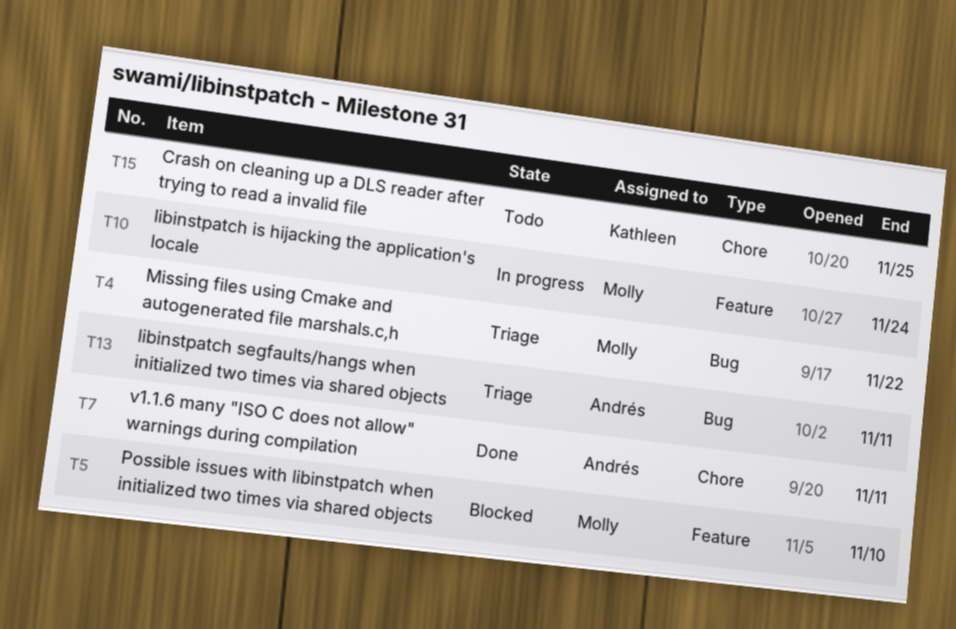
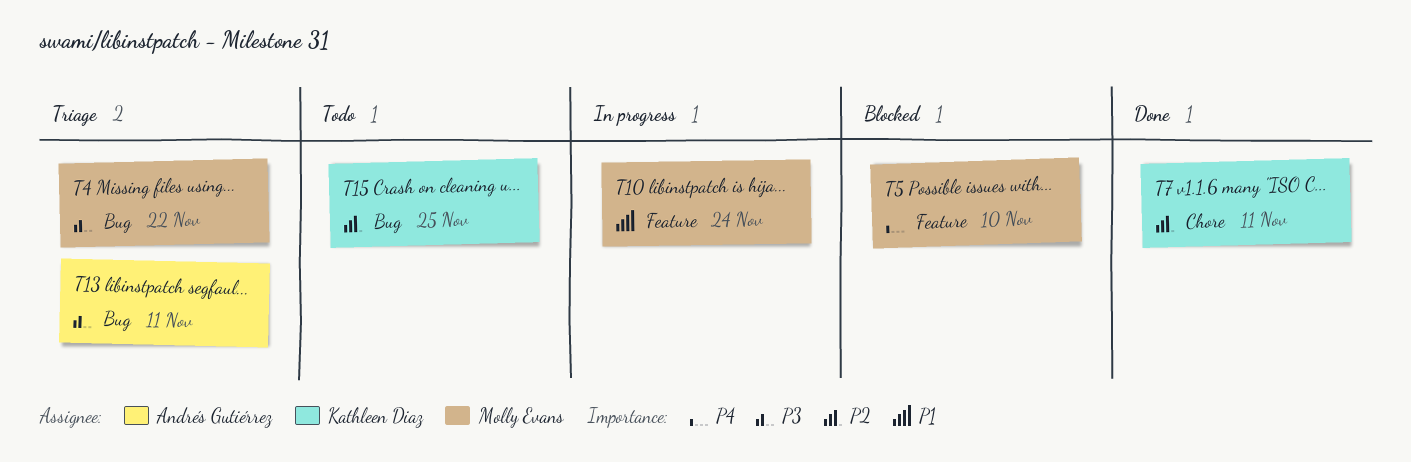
T7, owner: Andrés Gutiérrez -> Kathleen Diaz
T15, label: Chore -> Bug

